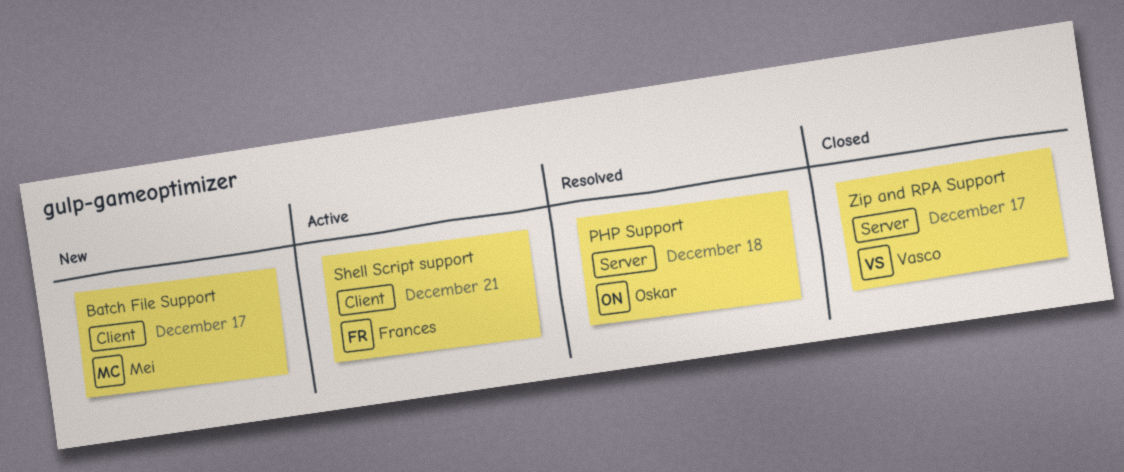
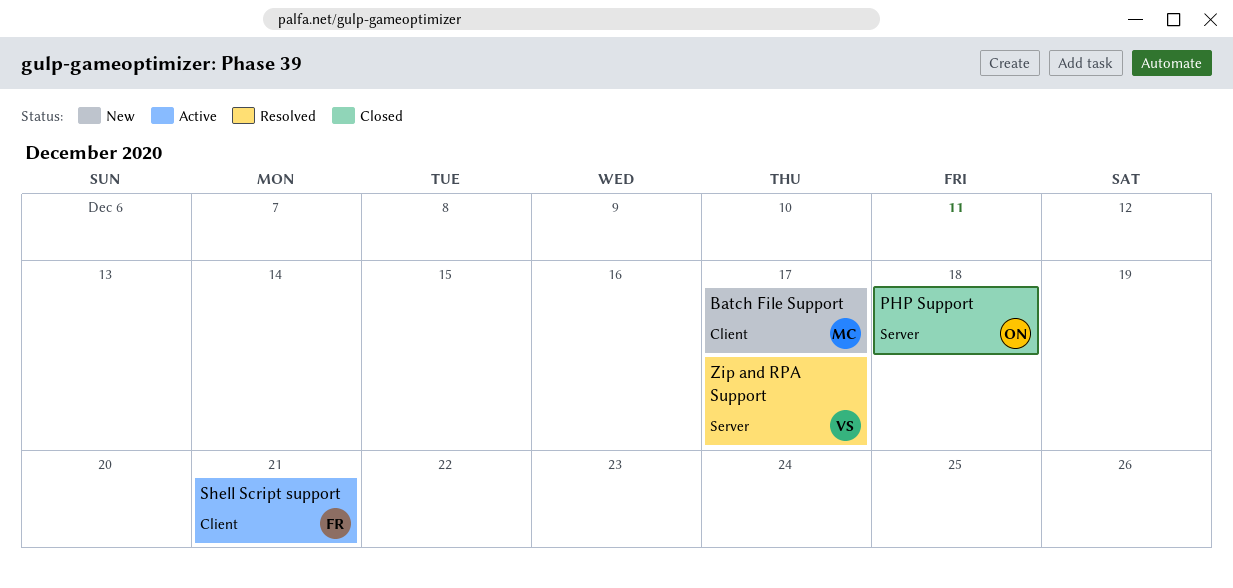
PHP Support, status: Resolved -> Closed
Zip and RPA Support, status: Closed -> Resolved

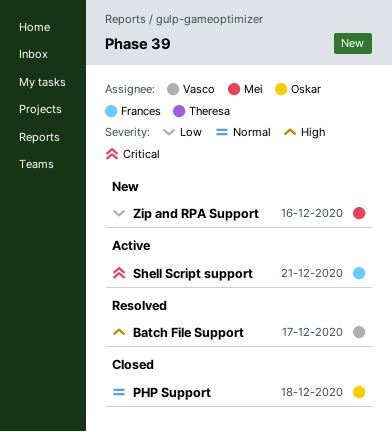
Batch File Support, status: New -> Resolved
Batch File Support, owner: Mei -> Vasco
Zip and RPA Support, status: Resolved -> New
Zip and RPA Support, owner: Vasco -> Mei
Zip and RPA Support, due: Dec 17 -> Dec 16

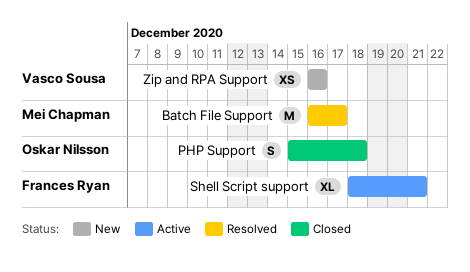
Batch File Support, owner: Vasco Sousa -> Mei Chapman
Zip and RPA Support, owner: Mei Chapman -> Vasco Sousa

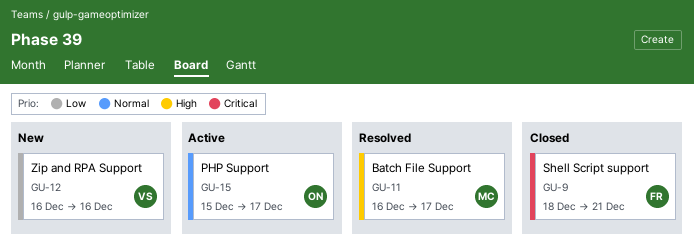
PHP Support, status: Closed -> Active
PHP Support, due: Dec 18 -> Dec 17
Shell Script support, status: Active -> Closed

